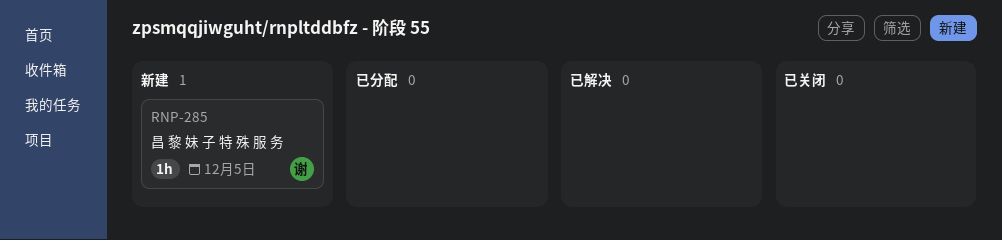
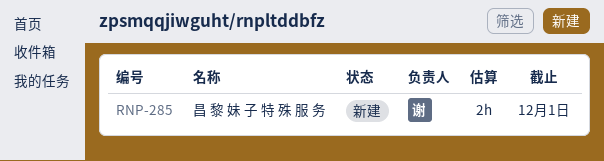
RNP-285, estimate: 1h -> 2h
RNP-285, due: Dec 5 -> Dec 1

